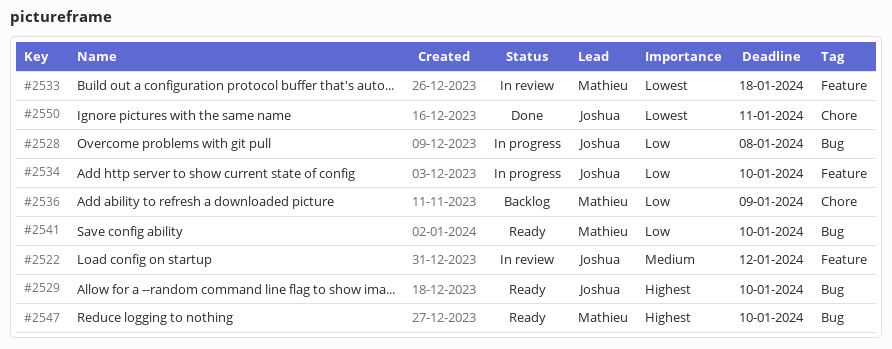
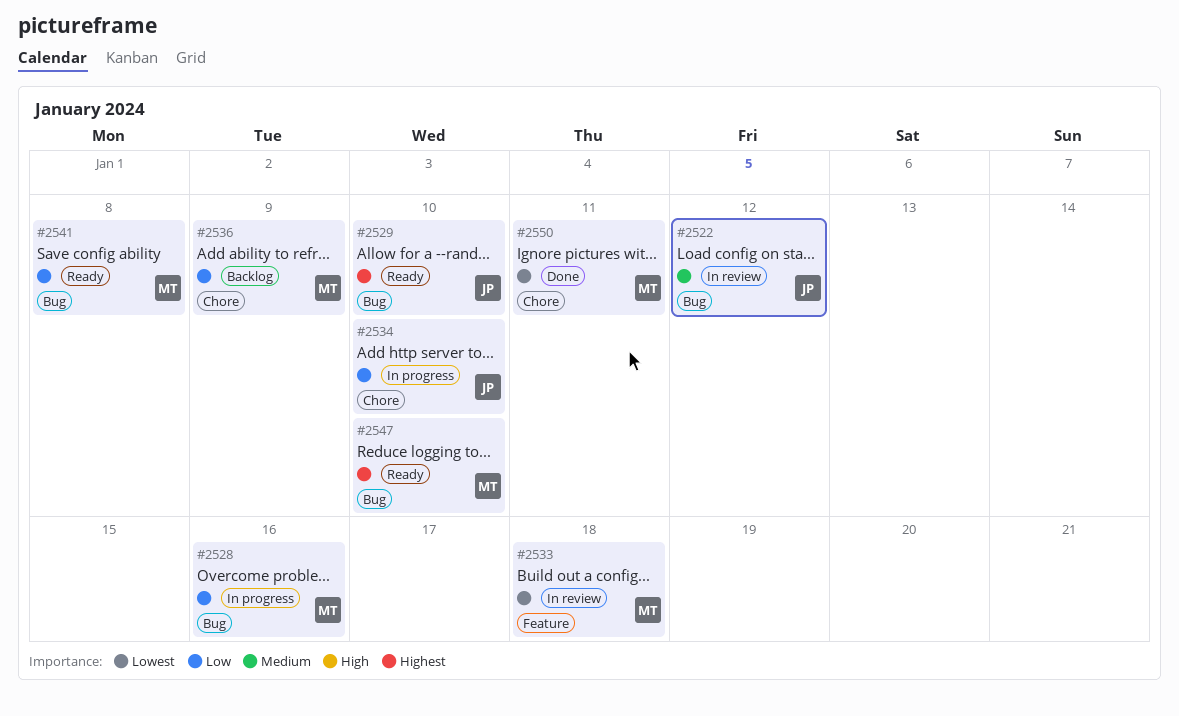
#2522, label: Feature -> Bug
#2528, owner: Joshua -> Mathieu
#2528, due: Jan 8 -> Jan 16
#2534, label: Feature -> Chore
#2541, due: Jan 10 -> Jan 8
#2550, owner: Joshua -> Mathieu

